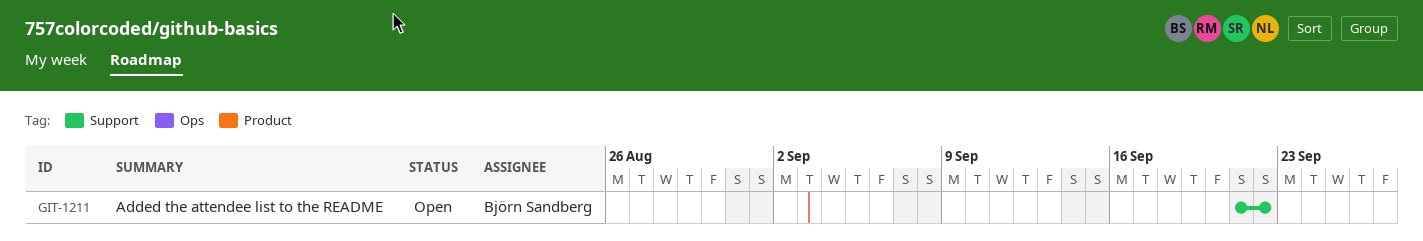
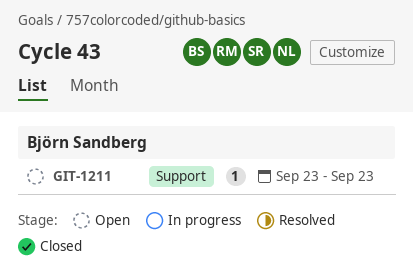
GIT-1211, start: Sep 21 -> Sep 23
GIT-1211, due: Sep 22 -> Sep 23

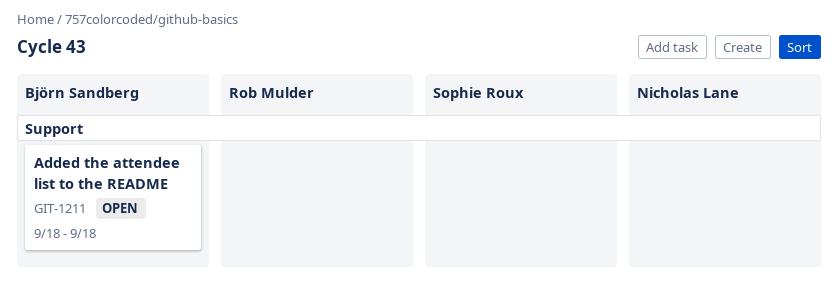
GIT-1211, start: Sep 23 -> Sep 18
GIT-1211, due: Sep 23 -> Sep 18

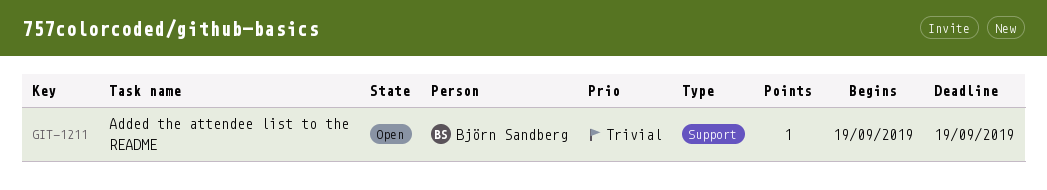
GIT-1211, start: Sep 18 -> Sep 19
GIT-1211, due: Sep 18 -> Sep 19

